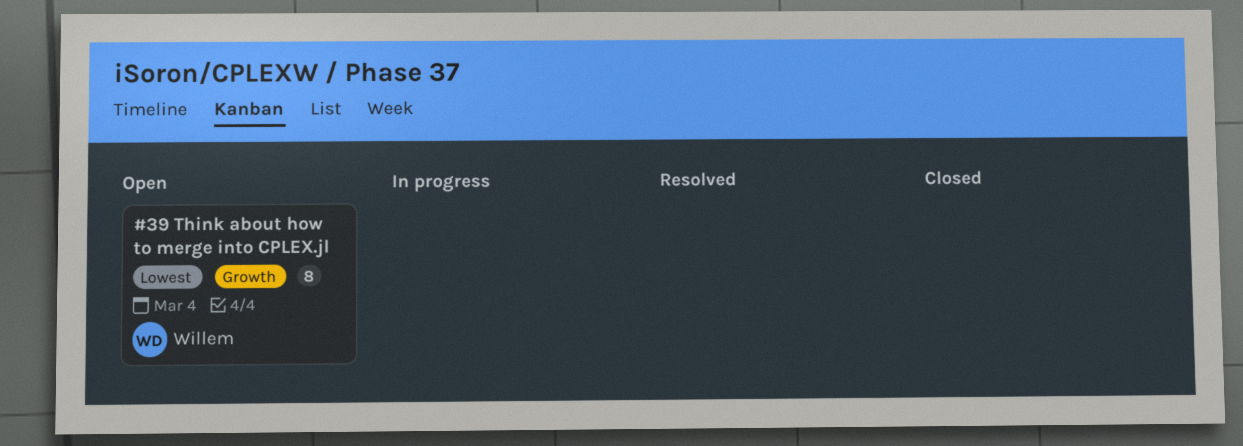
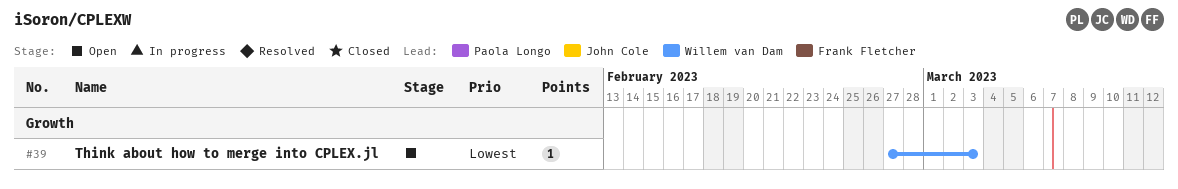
#39, estimate: 8 -> 1
#39, due: Mar 4 -> Mar 3

